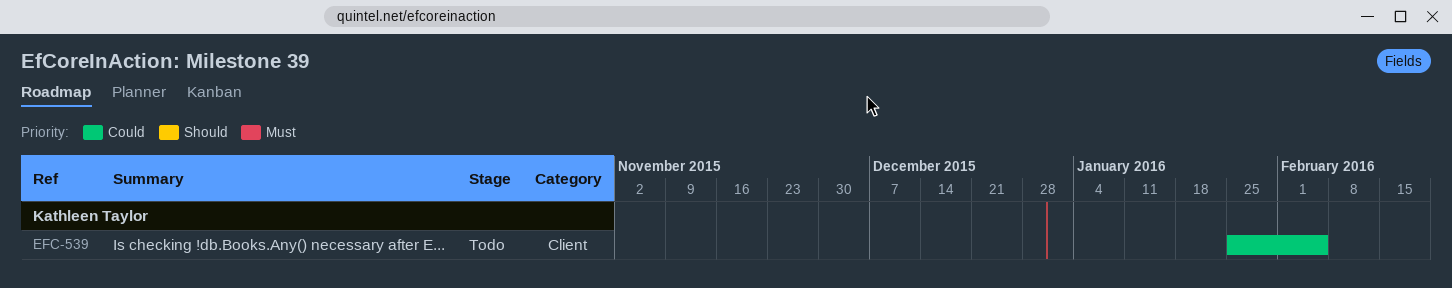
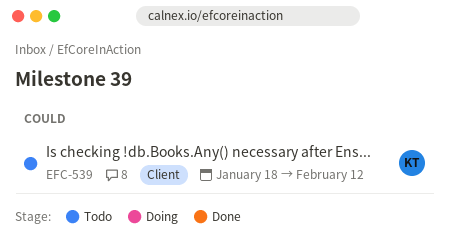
EFC-539, start: Jan 25 -> Jan 18
EFC-539, due: Feb 5 -> Feb 12

